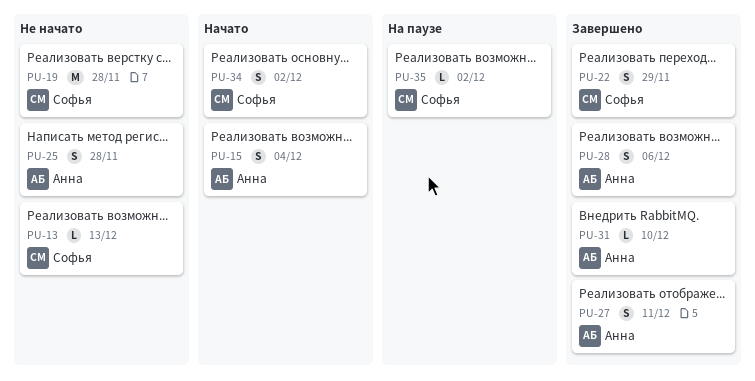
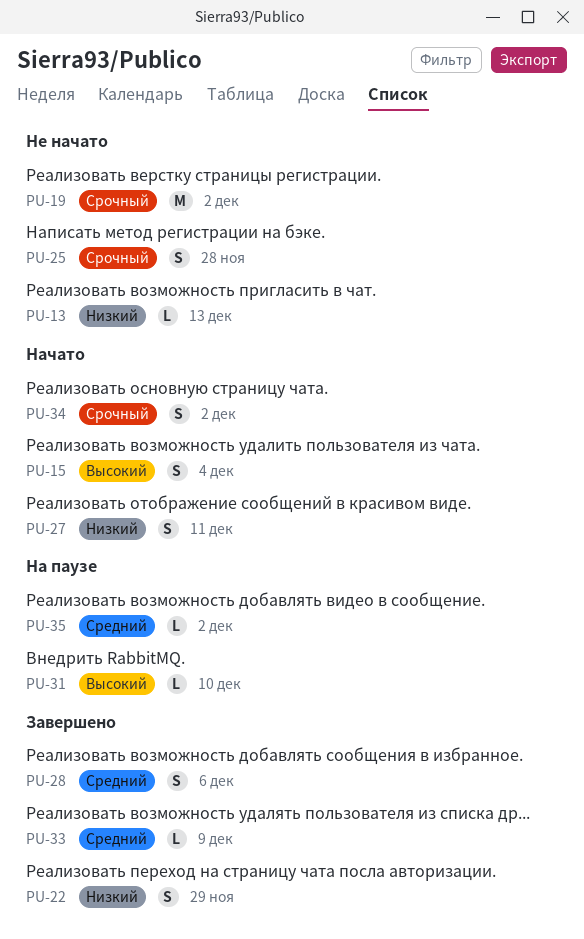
PU-19, due: Nov 28 -> Dec 2
PU-27, status: Завершено -> Начато
PU-31, status: Завершено -> На паузе
PU-33: none -> present

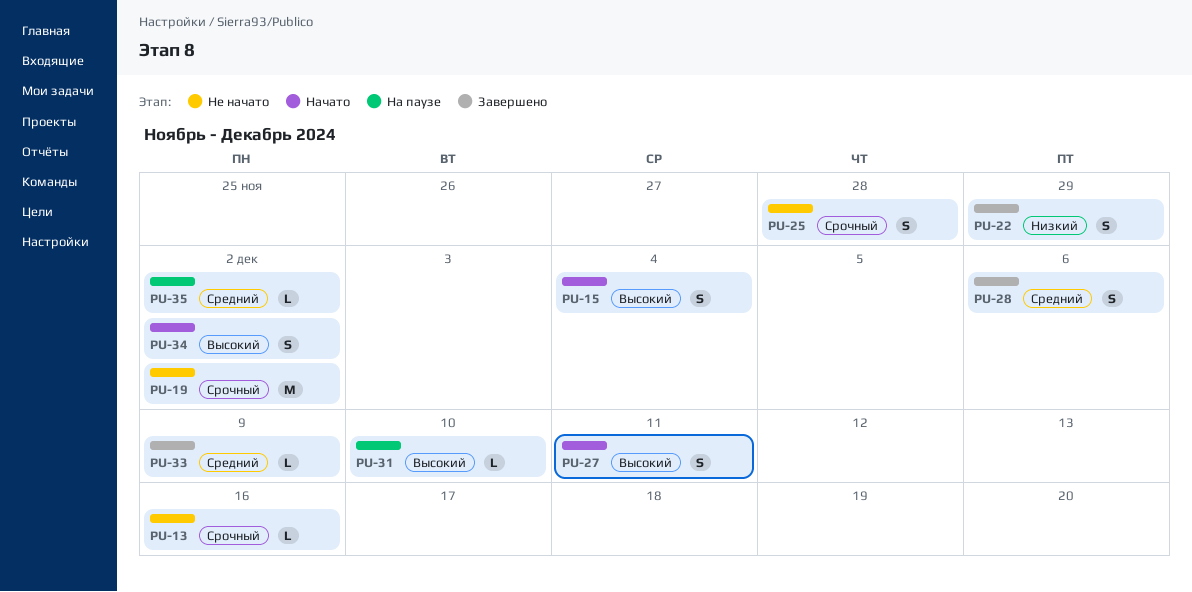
PU-13, priority: Низкий -> Срочный
PU-13, due: Dec 13 -> Dec 16
PU-27, priority: Низкий -> Высокий
PU-34, priority: Срочный -> Высокий

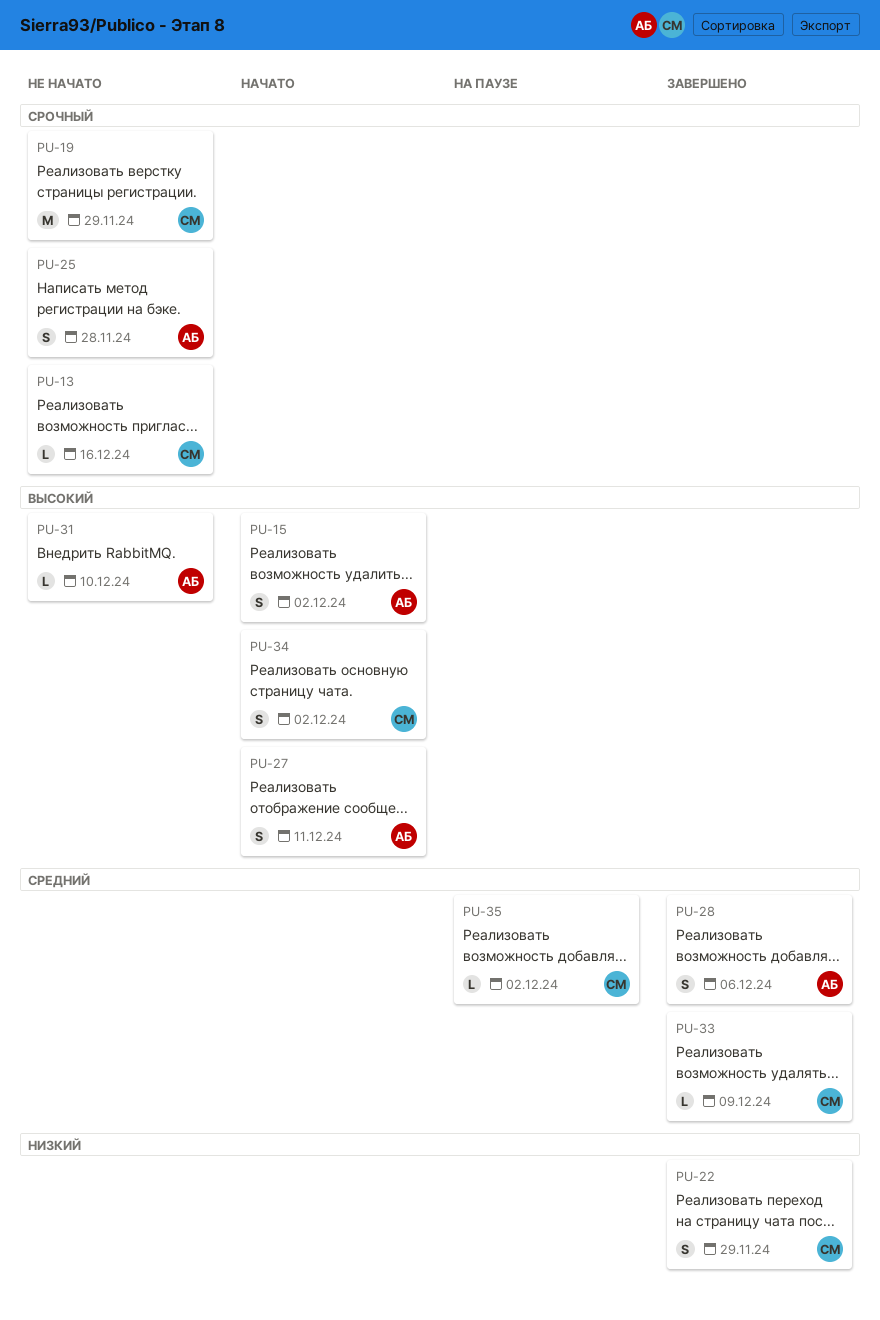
PU-15, due: Dec 4 -> Dec 2
PU-19, due: Dec 2 -> Nov 29
PU-31, status: На паузе -> Не начато

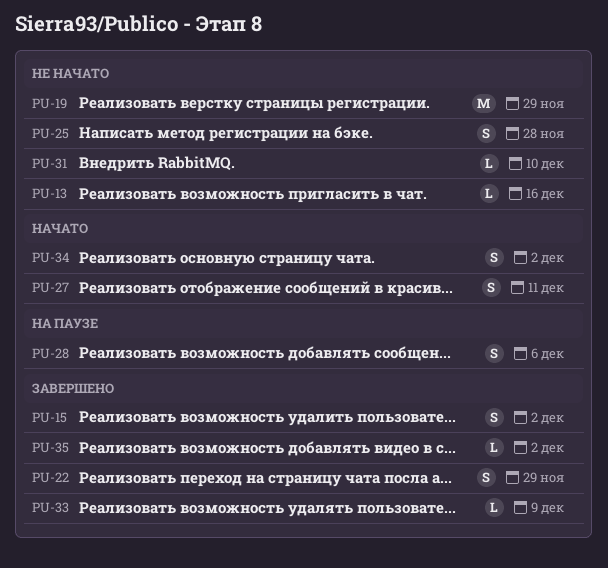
PU-15, status: Начато -> Завершено
PU-28, status: Завершено -> На паузе
PU-35, status: На паузе -> Завершено

